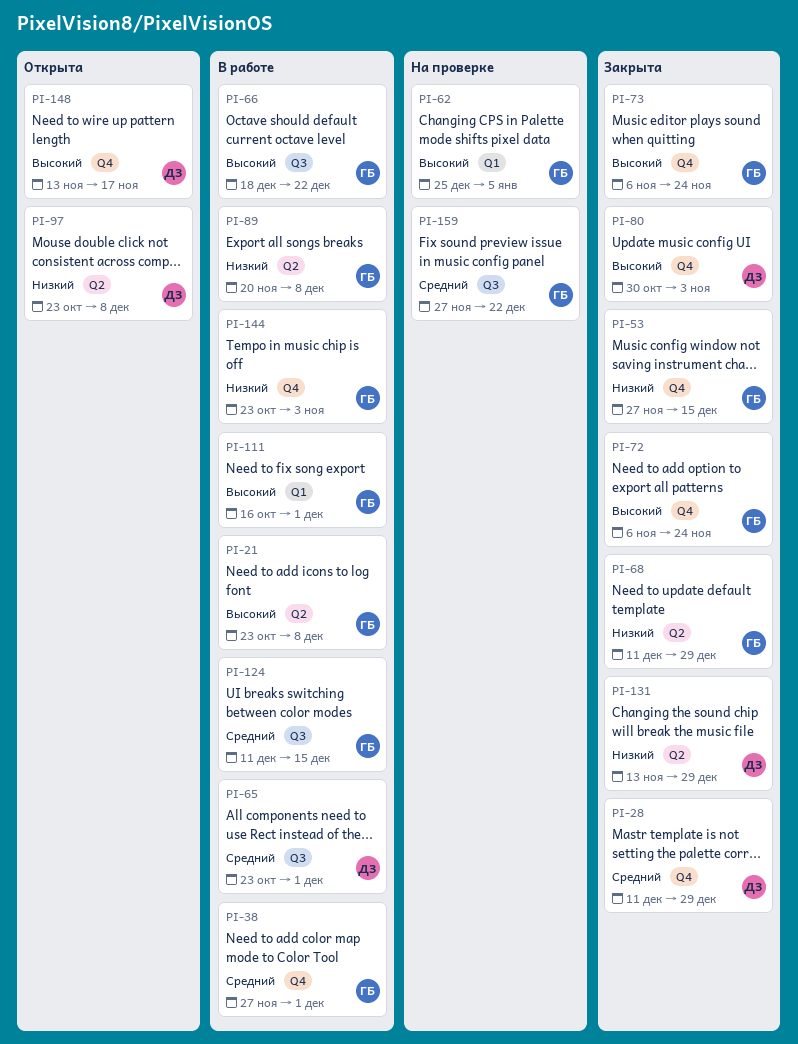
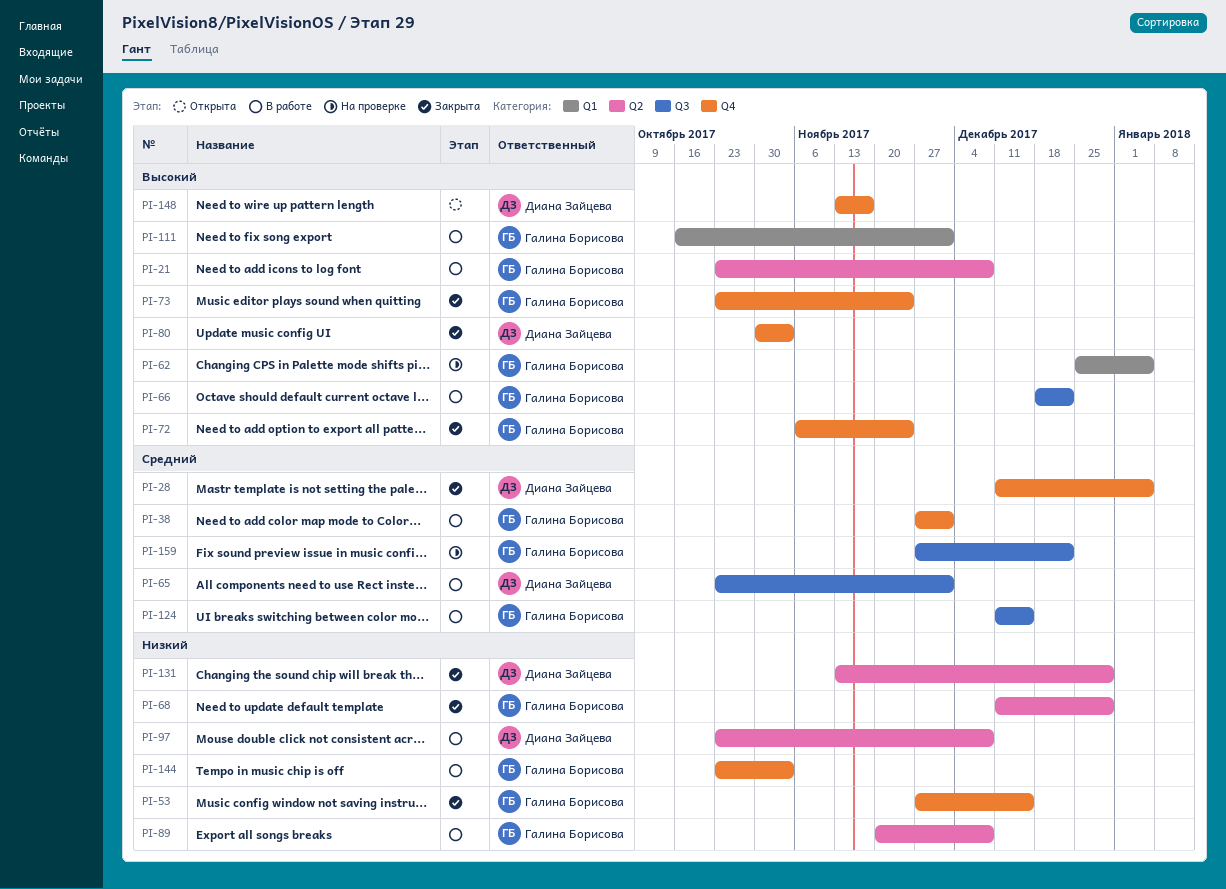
PI-28, due: Dec 29 -> Jan 5
PI-73, start: Nov 6 -> Oct 23
PI-97, status: Открыта -> В работе

